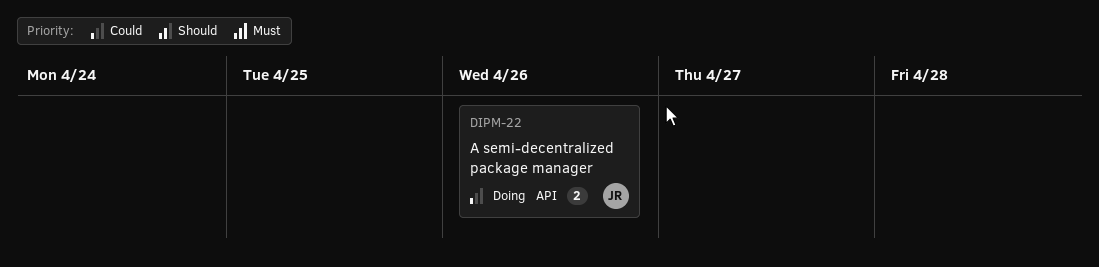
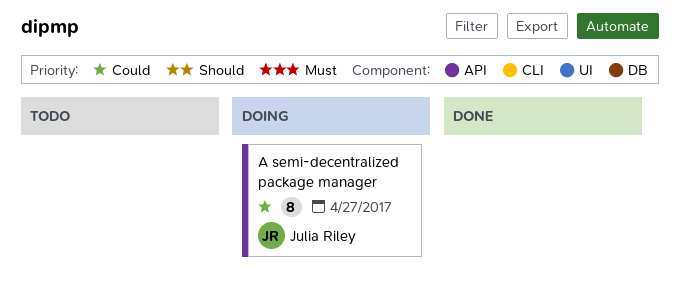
A semi-decentralized package manager, estimate: 2 -> 8
A semi-decentralized package manager, due: Apr 26 -> Apr 27

